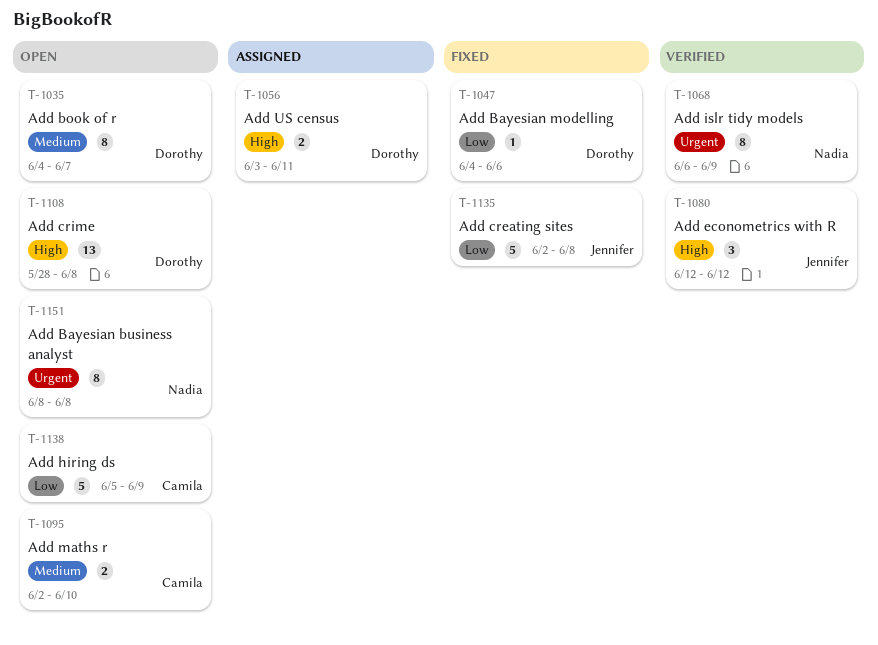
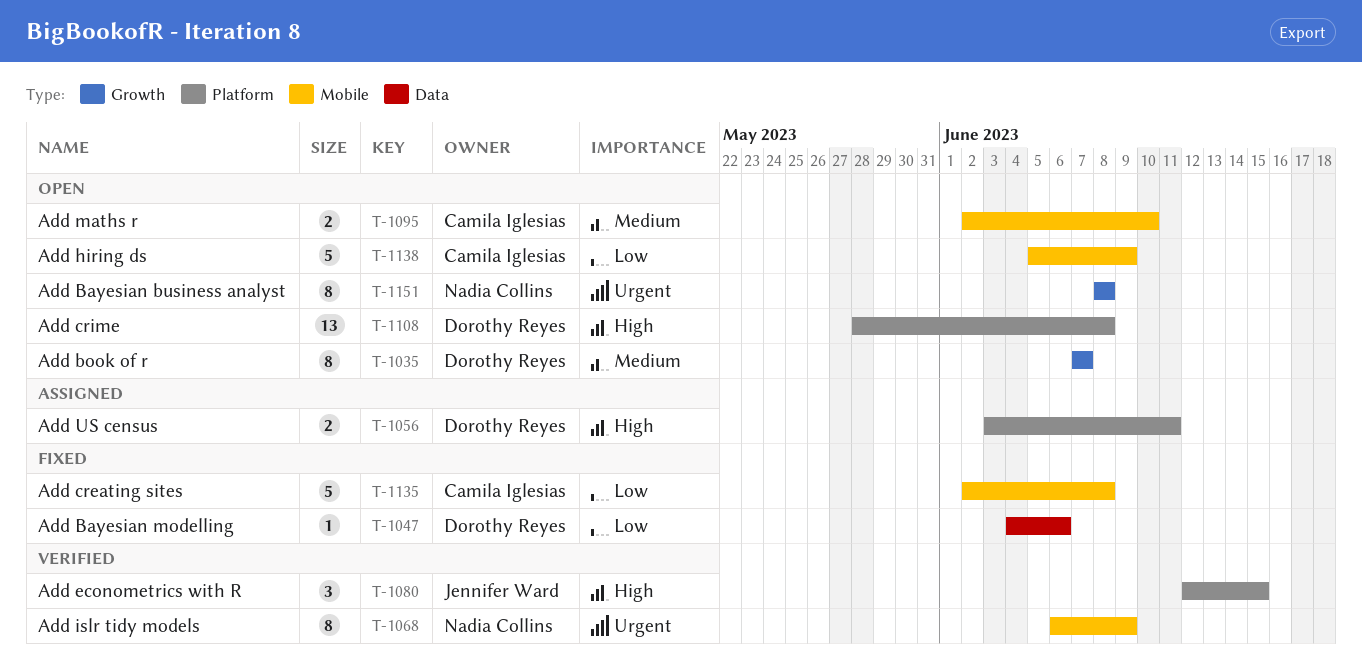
T-1035, start: Jun 4 -> Jun 7
T-1080, due: Jun 12 -> Jun 15
T-1135, owner: Jennifer Ward -> Camila Iglesias

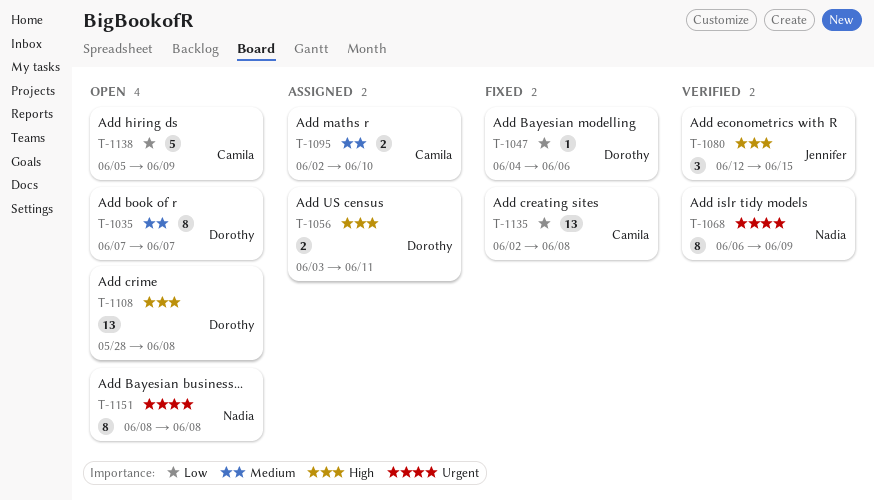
T-1095, status: Open -> Assigned
T-1135, estimate: 5 -> 13

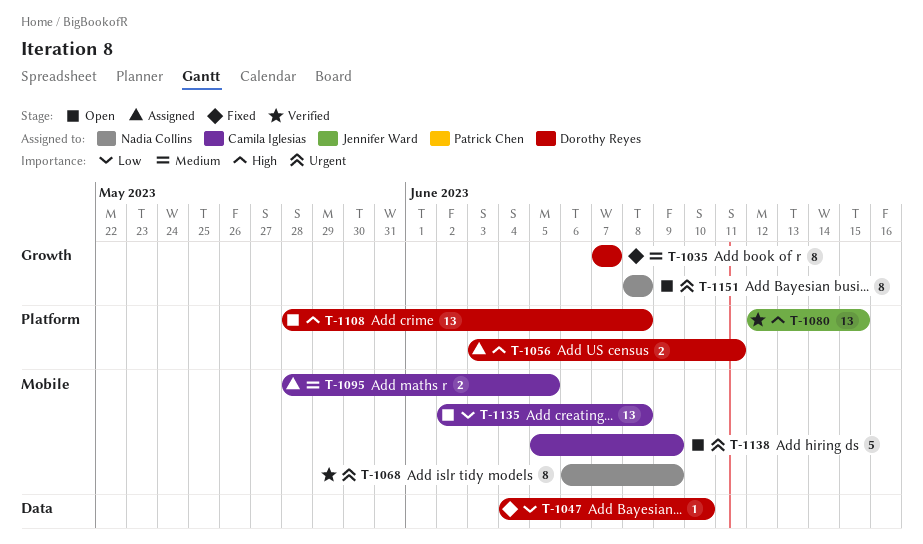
T-1035, status: Open -> Fixed
T-1047, due: Jun 6 -> Jun 10
T-1080, estimate: 3 -> 13
T-1095, start: Jun 2 -> May 28
T-1095, due: Jun 10 -> Jun 5
T-1135, status: Fixed -> Open
T-1138, priority: Low -> Urgent

